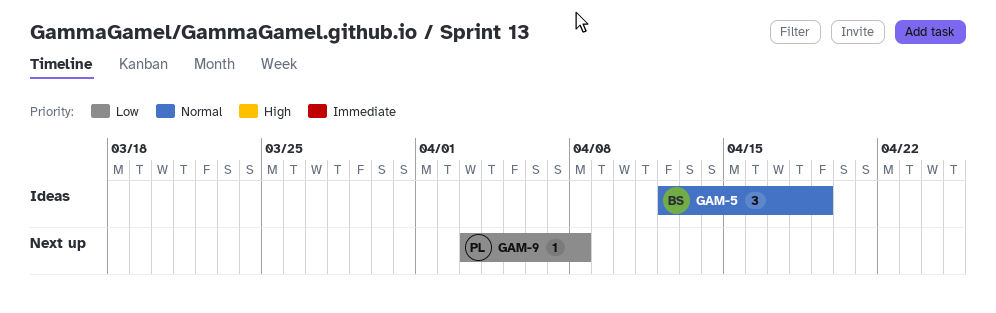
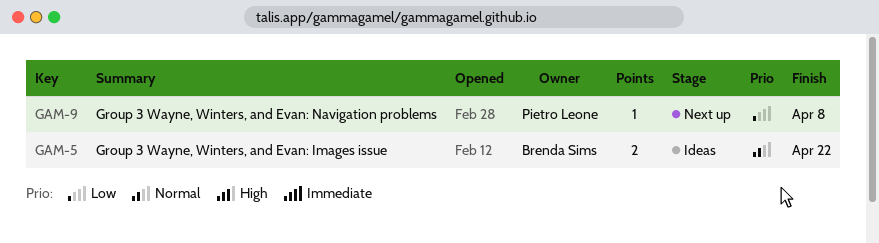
GAM-5, estimate: 3 -> 2
GAM-5, due: Apr 19 -> Apr 22

